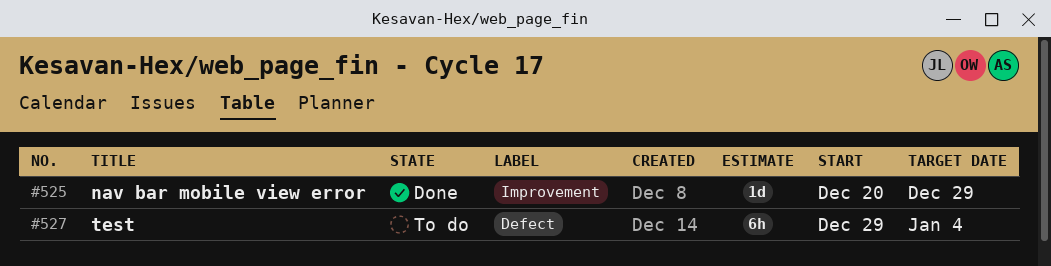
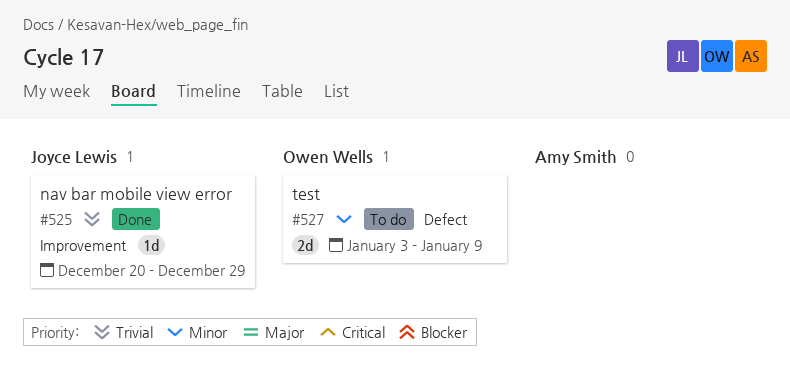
#527, estimate: 6h -> 2d
#527, start: Dec 29 -> Jan 3
#527, due: Jan 4 -> Jan 9

